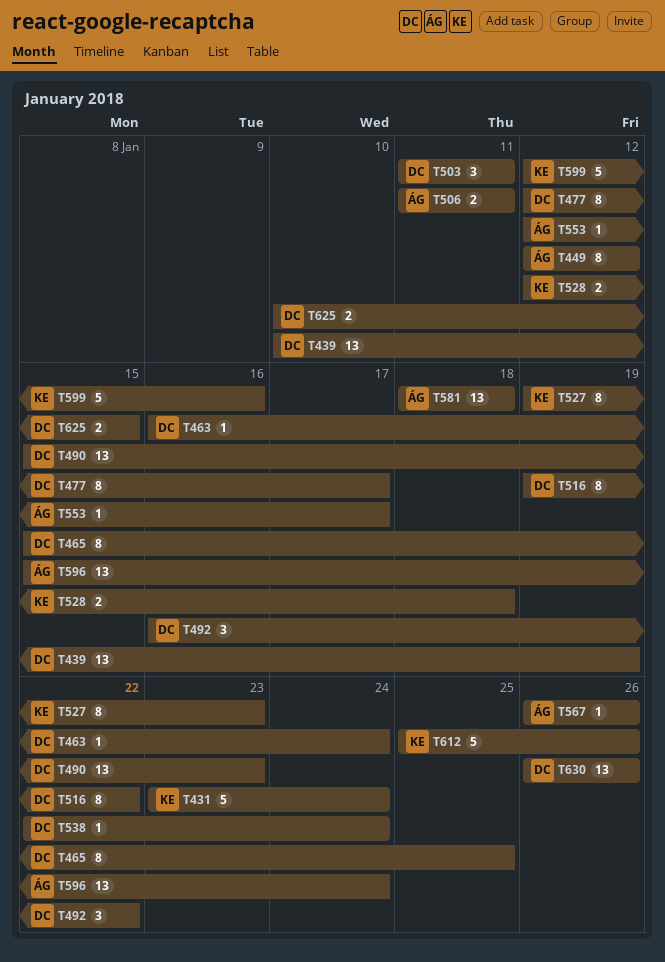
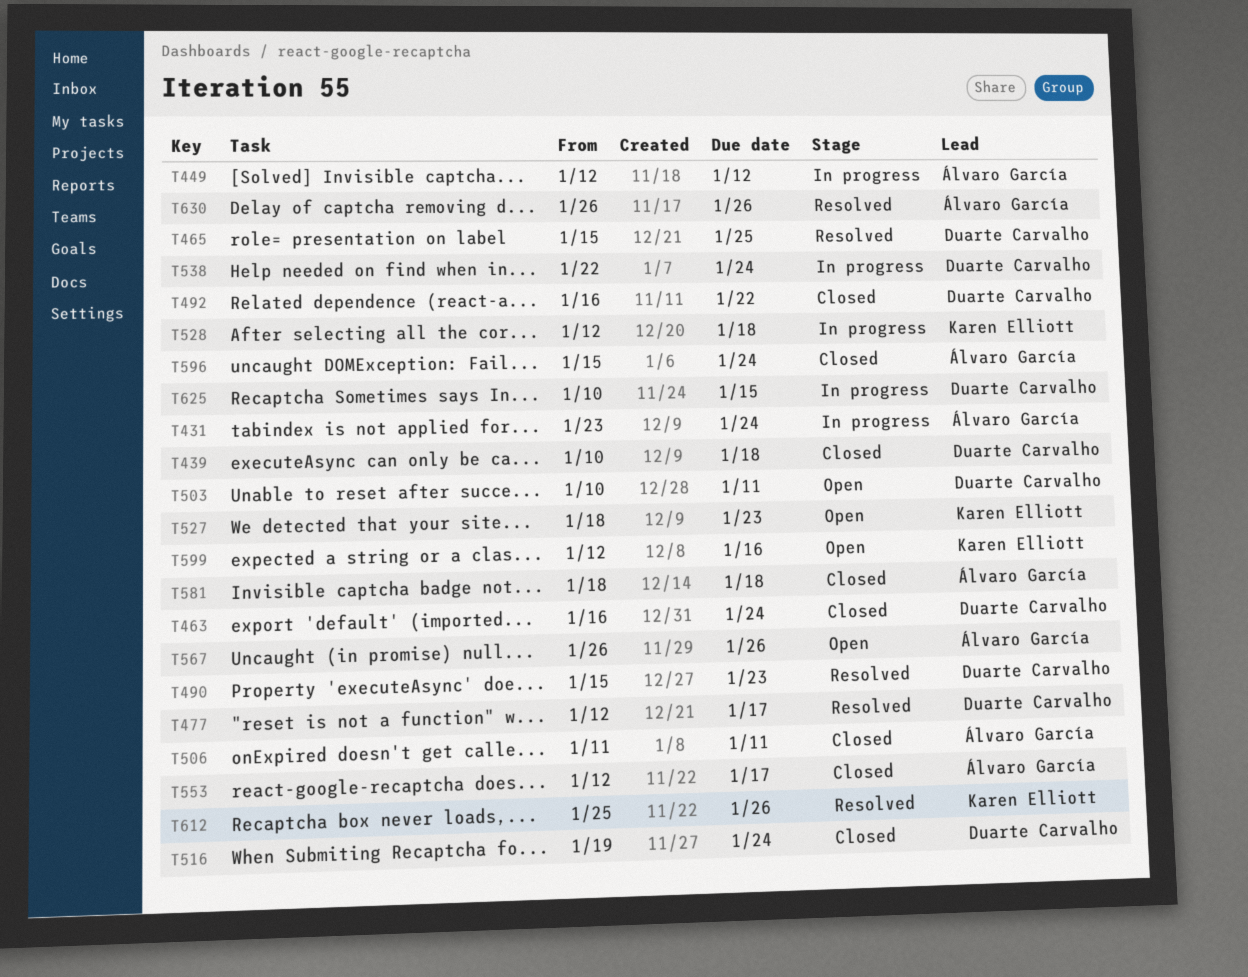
T431, owner: Karen Elliott -> Álvaro García
T439, due: Jan 19 -> Jan 18
T503, start: Jan 11 -> Jan 10
T516, due: Jan 22 -> Jan 24
T527, start: Jan 19 -> Jan 18
T630, owner: Duarte Carvalho -> Álvaro García

